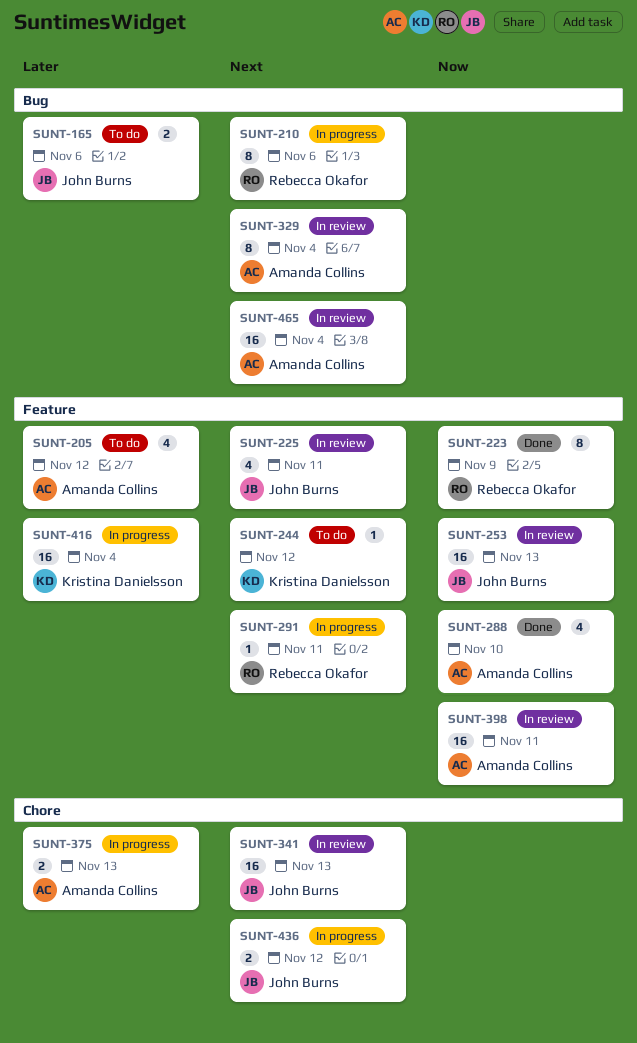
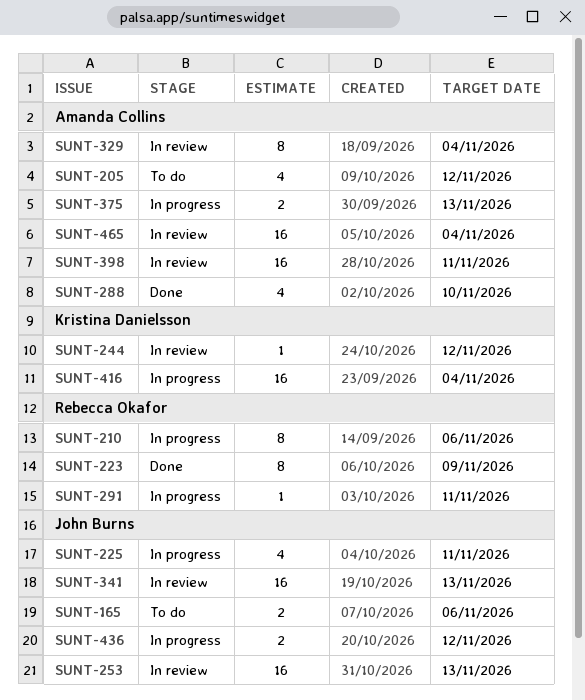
SUNT-225, status: In review -> In progress
SUNT-244, status: To do -> In review

